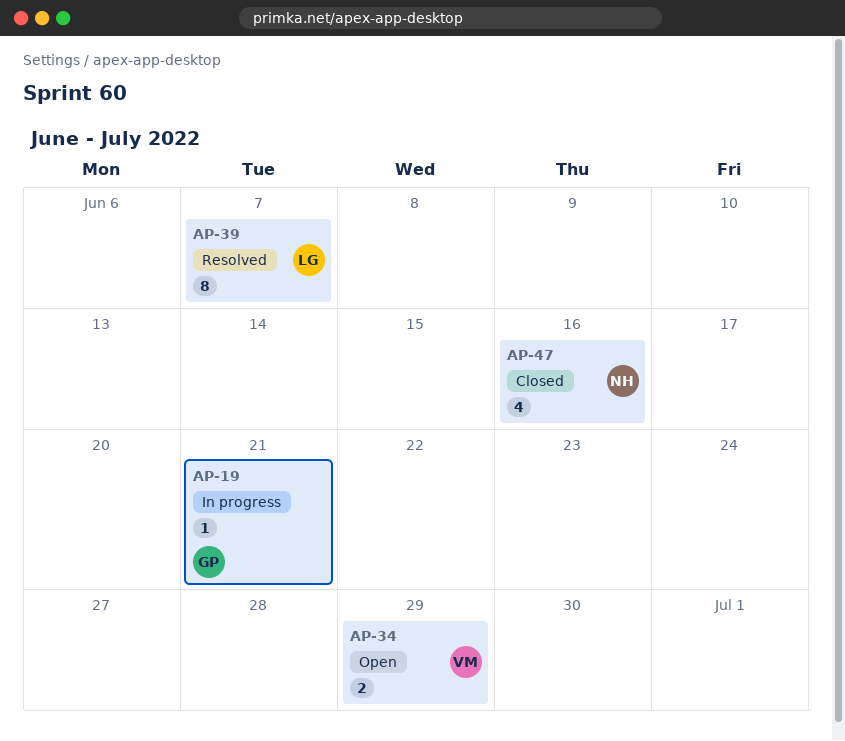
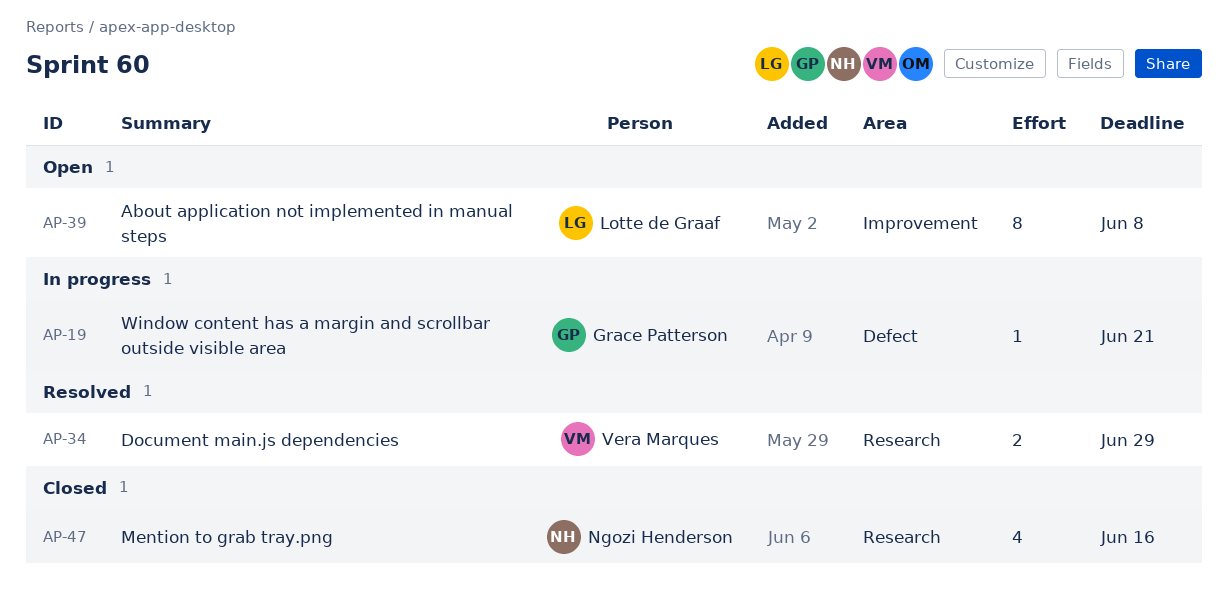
AP-34, status: Open -> Resolved
AP-39, status: Resolved -> Open
AP-39, due: Jun 7 -> Jun 8

